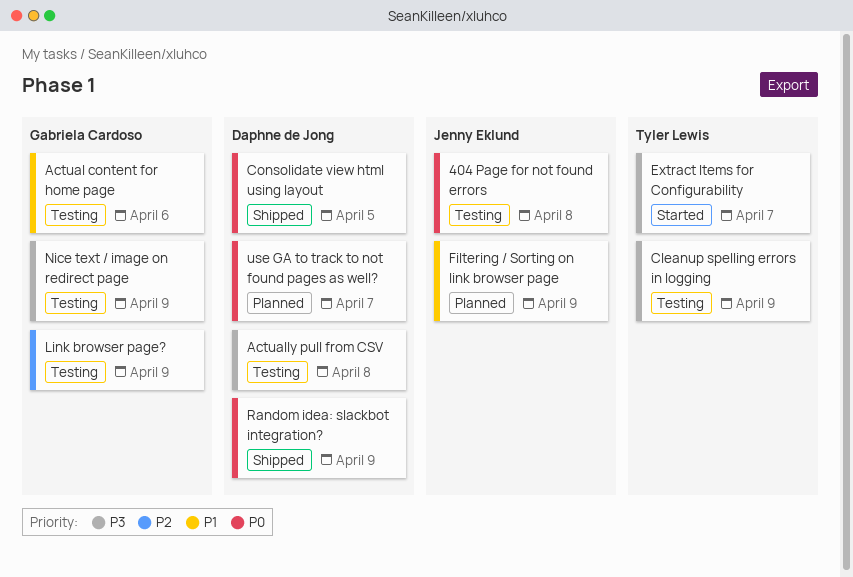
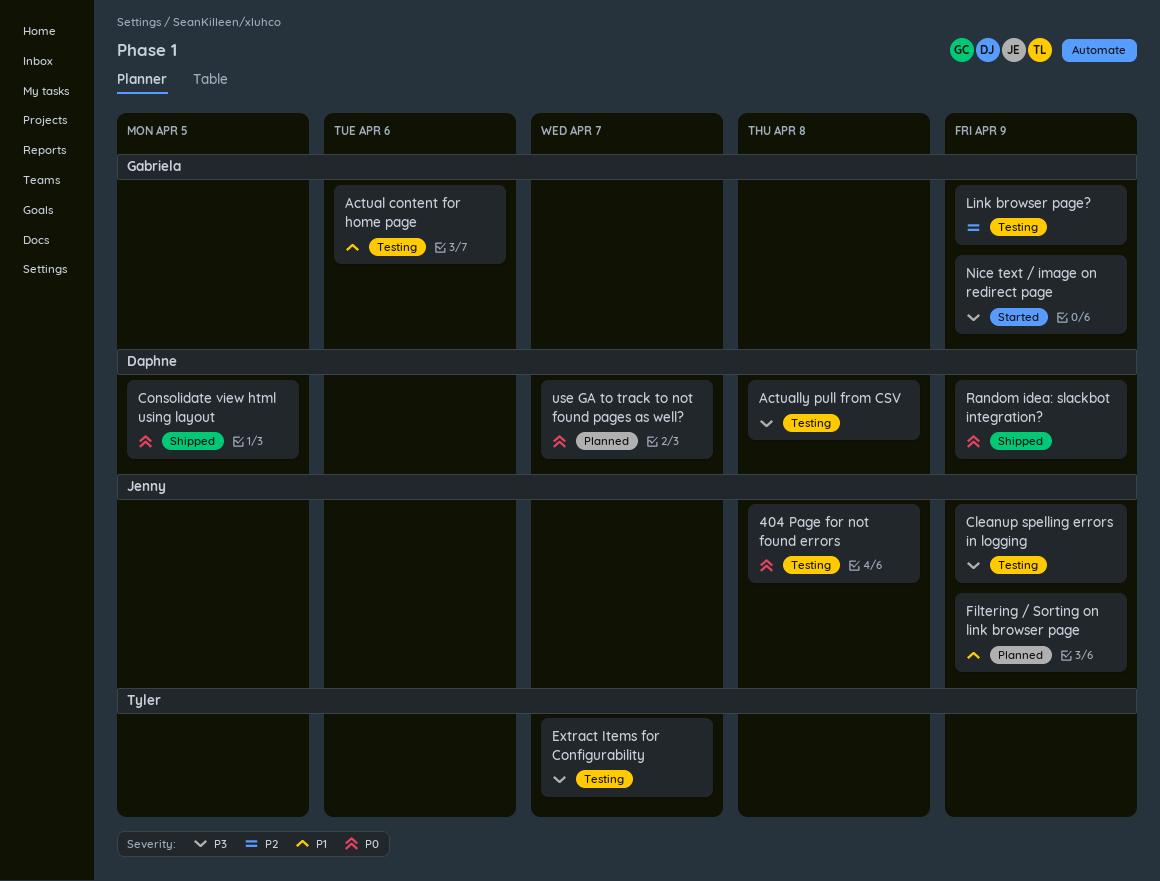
Cleanup spelling errors in logging, owner: Tyler Lewis -> Jenny Eklund
Extract Items for Configurability, status: Started -> Testing
Nice text / image on redirect page, status: Testing -> Started

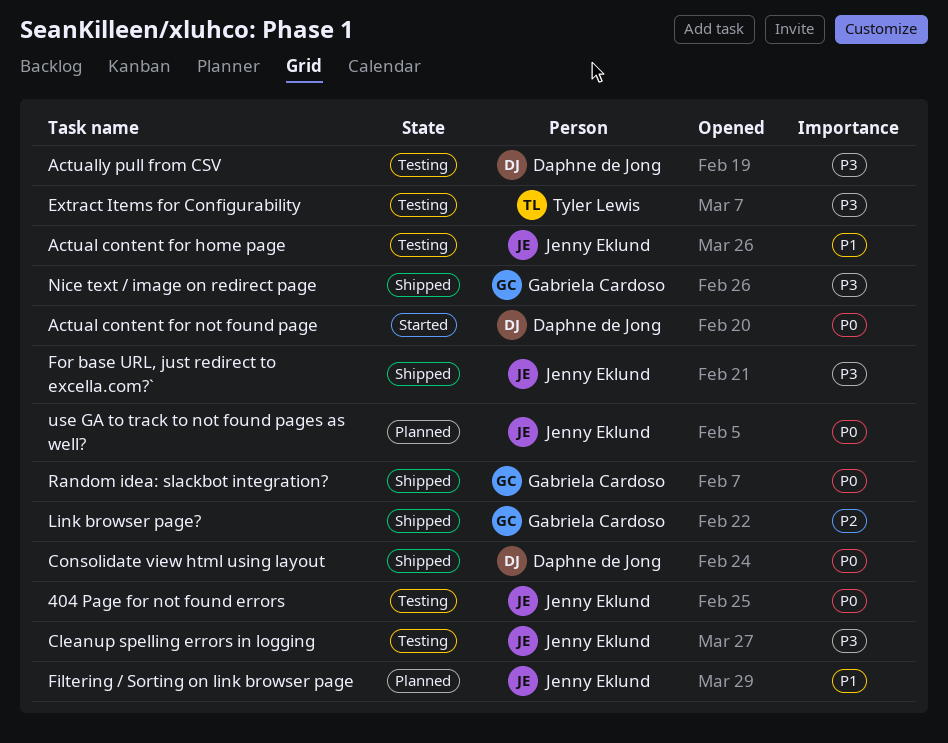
Actual content for home page, owner: Gabriela Cardoso -> Jenny Eklund
Actual content for not found page: none -> present
For base URL, just redirect to excella.com?`: none -> present
Link browser page?, status: Testing -> Shipped
Nice text / image on redirect page, status: Started -> Shipped
Random idea: slackbot integration?, owner: Daphne de Jong -> Gabriela Cardoso
use GA to track to not found pages as well?, owner: Daphne de Jong -> Jenny Eklund

